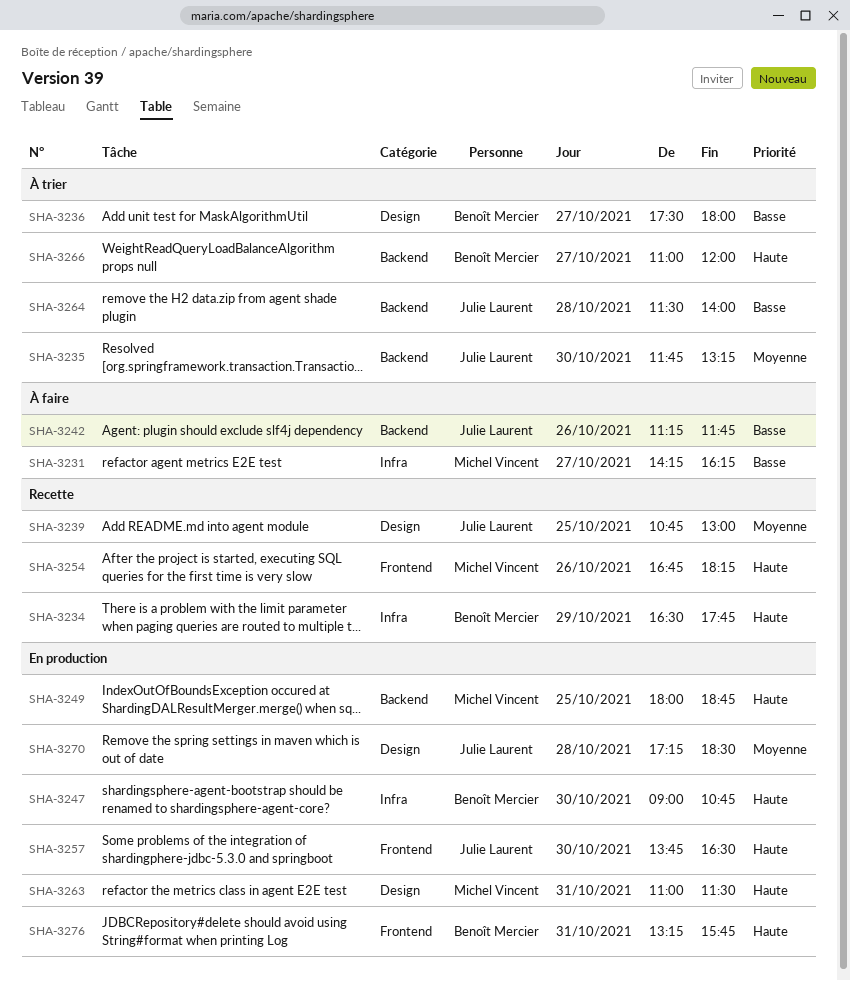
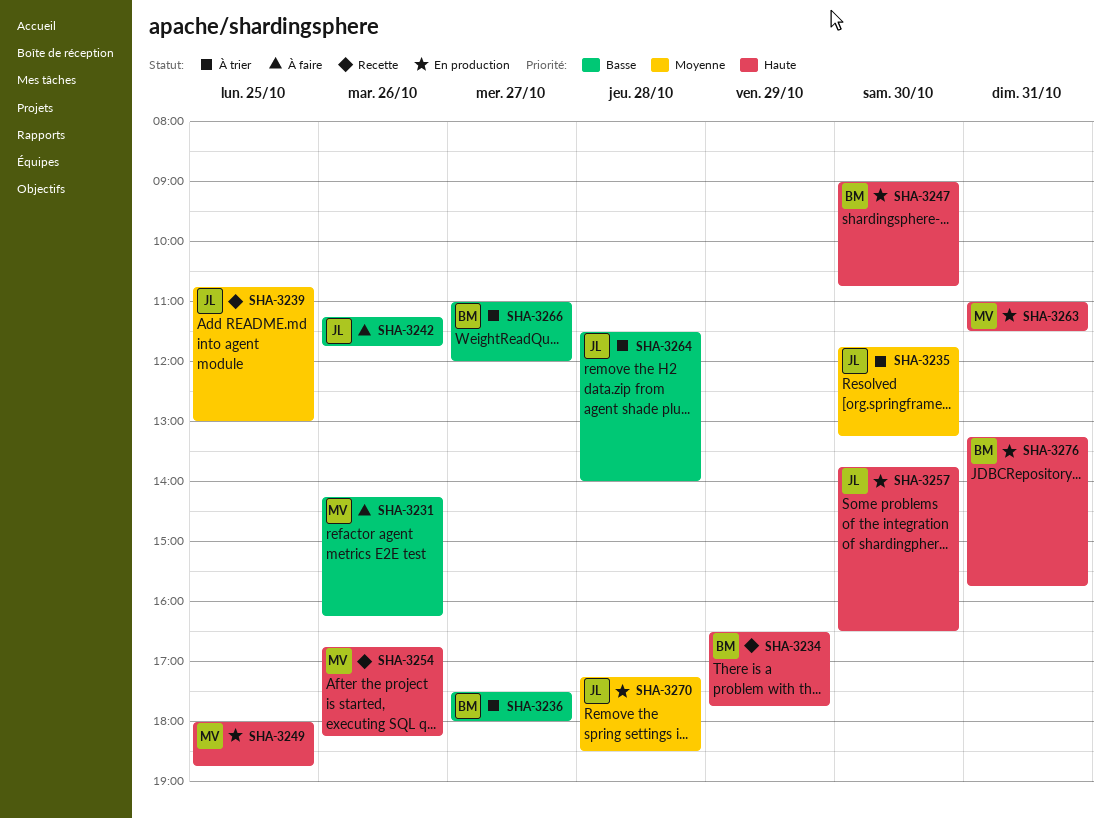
SHA-3231, day: Oct 27 -> Oct 26
SHA-3266, priority: Haute -> Basse

